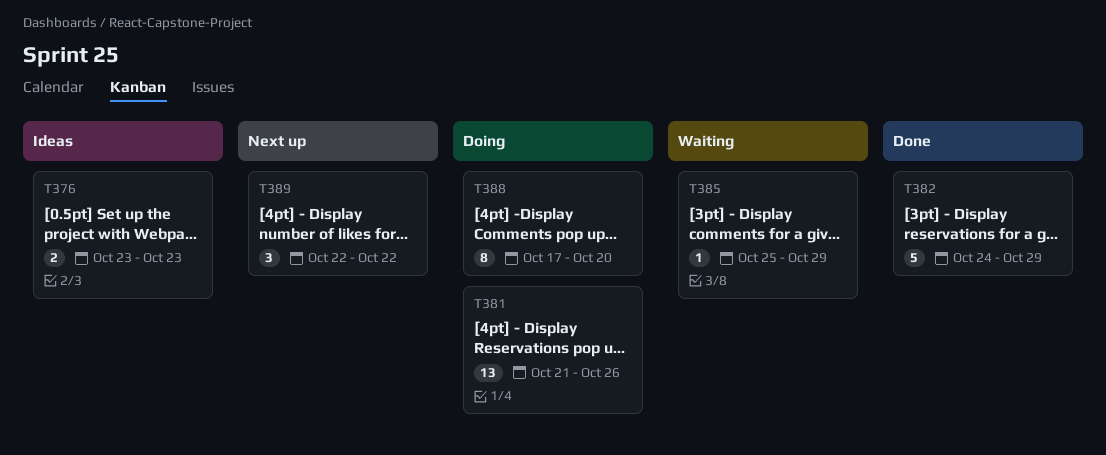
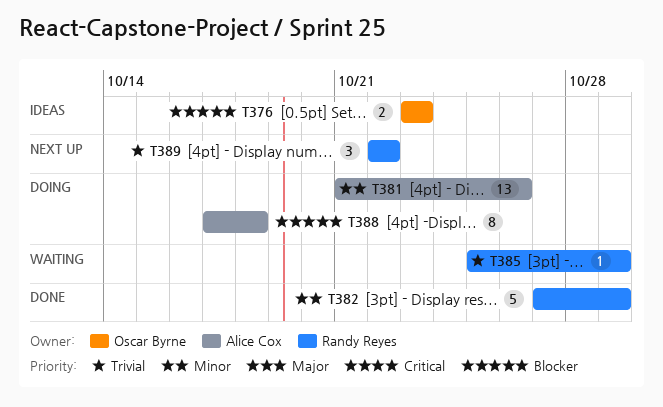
T382, start: Oct 24 -> Oct 27
T388, due: Oct 20 -> Oct 18

